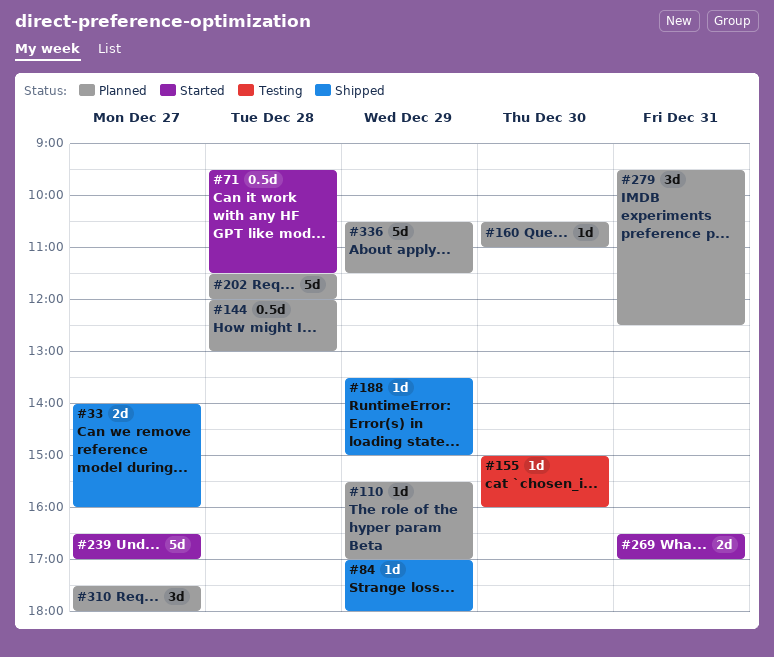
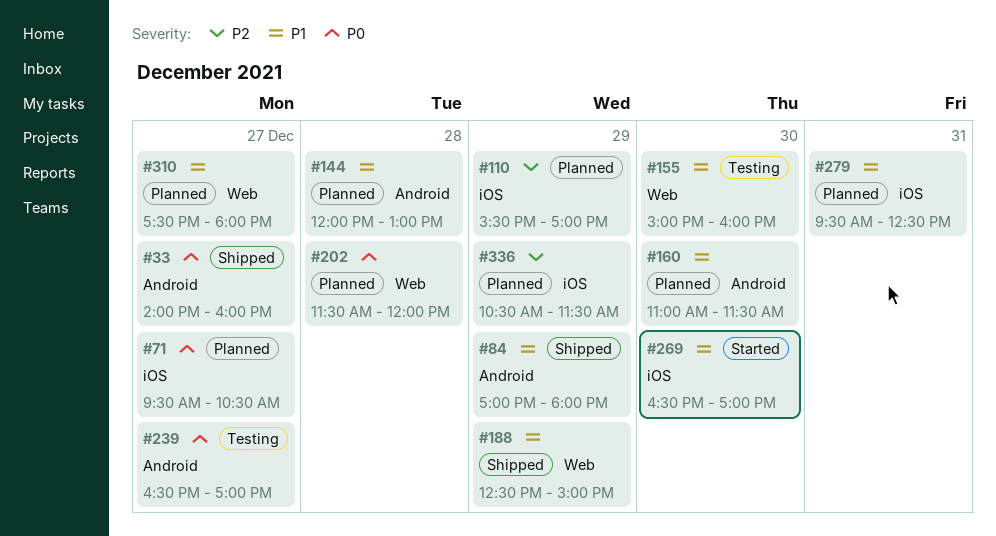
#71, status: Started -> Planned
#71, day: Dec 28 -> Dec 27
#71, ends: 11:30 -> 10:30
#160, begins: 10:30 -> 11:00
#160, ends: 11:00 -> 11:30
#188, begins: 13:30 -> 12:30
#239, status: Started -> Testing
#269, day: Dec 31 -> Dec 30

